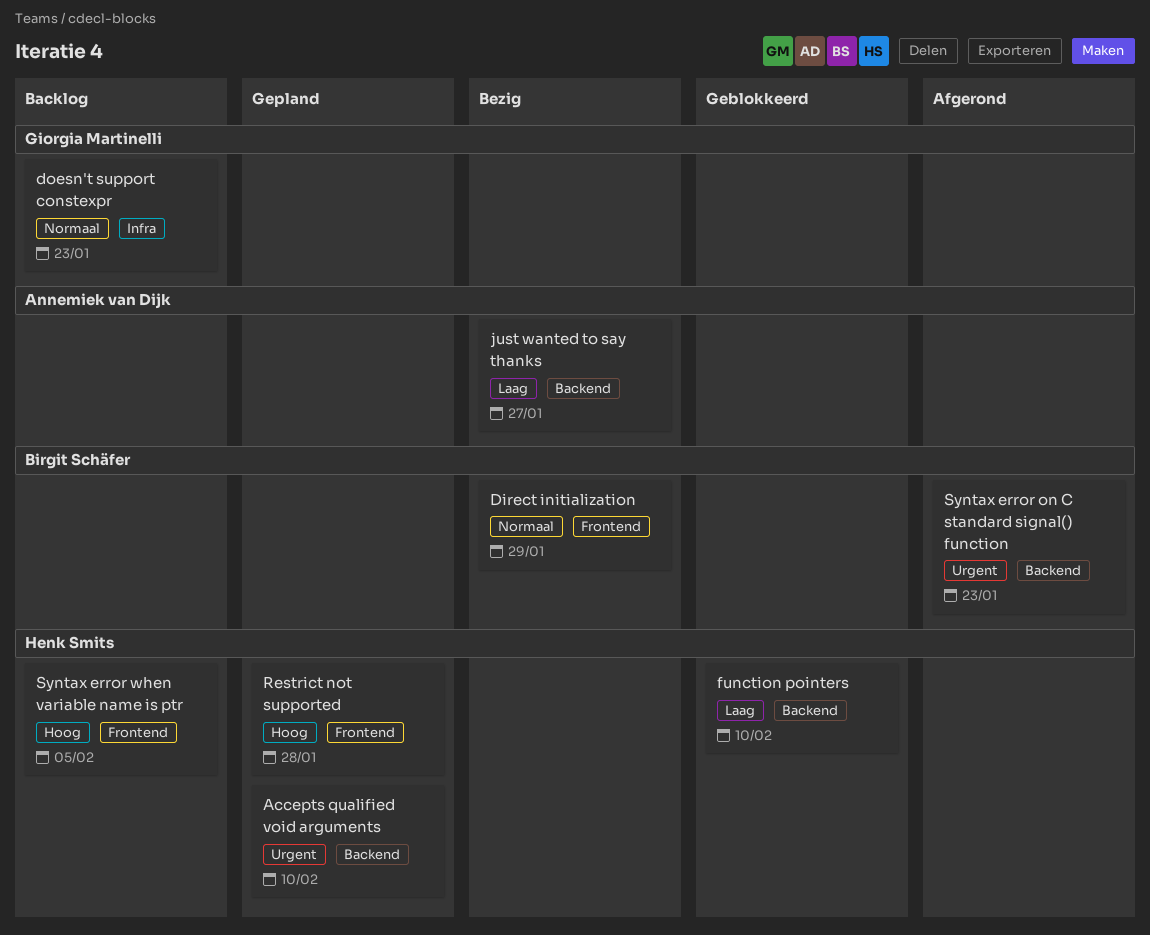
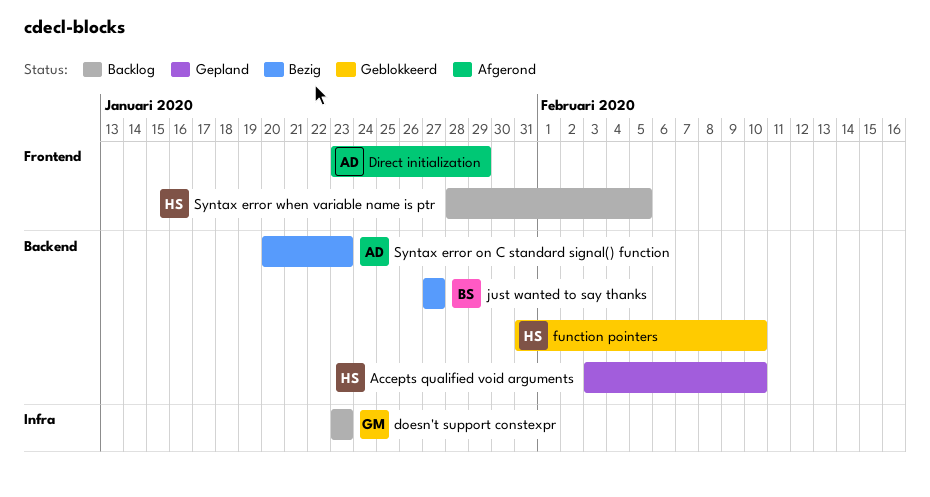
Direct initialization, status: Bezig -> Afgerond
Direct initialization, owner: Birgit Schäfer -> Annemiek van Dijk
just wanted to say thanks, owner: Annemiek van Dijk -> Birgit Schäfer
Restrict not supported: present -> none
Syntax error on C standard signal() function, status: Afgerond -> Bezig
Syntax error on C standard signal() function, owner: Birgit Schäfer -> Annemiek van Dijk

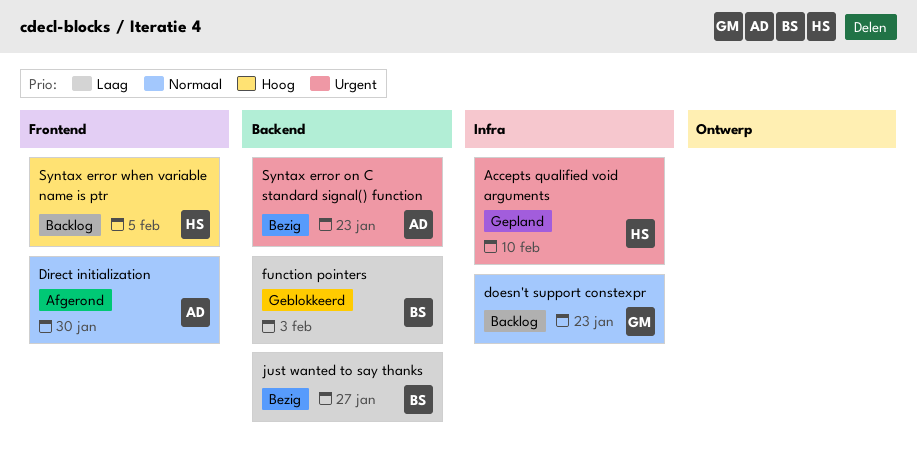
Accepts qualified void arguments, label: Backend -> Infra
Direct initialization, due: Jan 29 -> Jan 30
function pointers, owner: HS -> BS
function pointers, due: Feb 10 -> Feb 3

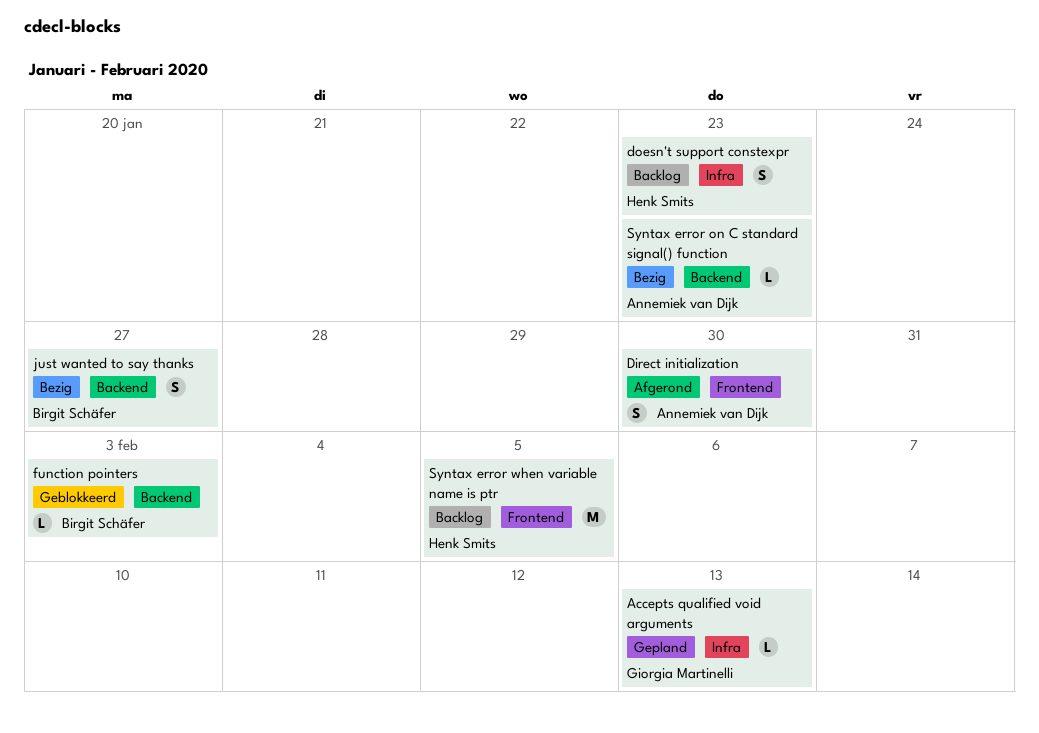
Accepts qualified void arguments, owner: Henk Smits -> Giorgia Martinelli
Accepts qualified void arguments, due: Feb 10 -> Feb 13
doesn't support constexpr, owner: Giorgia Martinelli -> Henk Smits

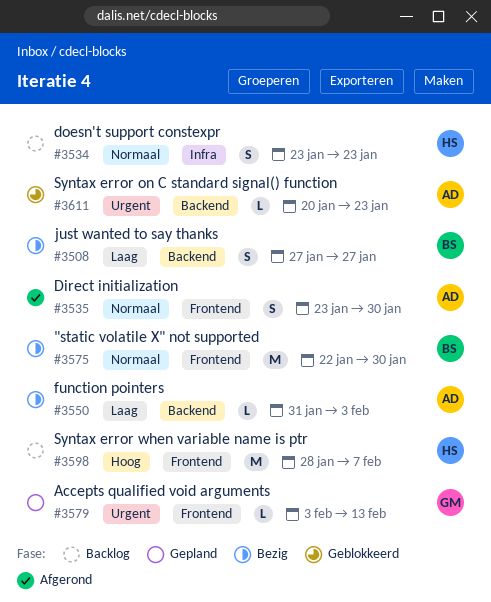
"static volatile X" not supported: none -> present
Accepts qualified void arguments, label: Infra -> Frontend
function pointers, status: Geblokkeerd -> Bezig
function pointers, owner: Birgit Schäfer -> Annemiek van Dijk
Syntax error on C standard signal() function, status: Bezig -> Geblokkeerd
Syntax error when variable name is ptr, due: Feb 5 -> Feb 7

